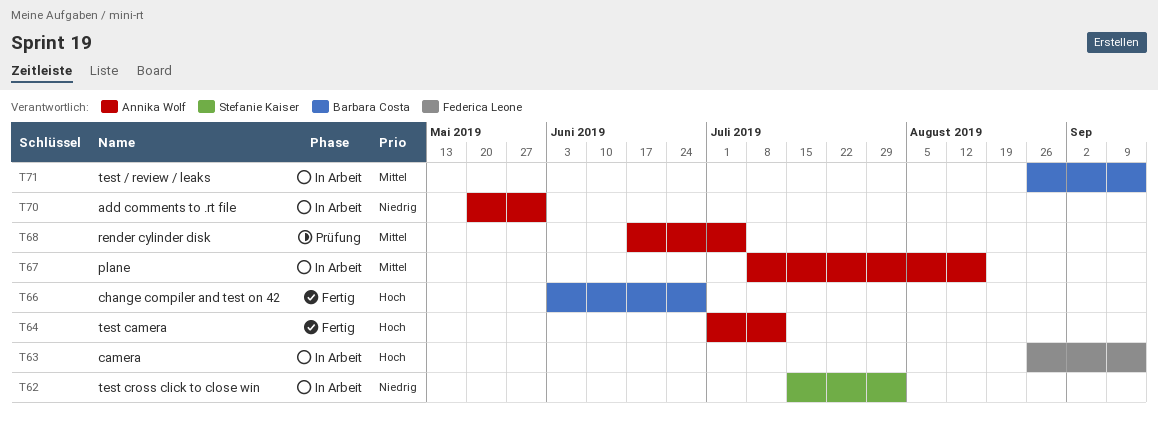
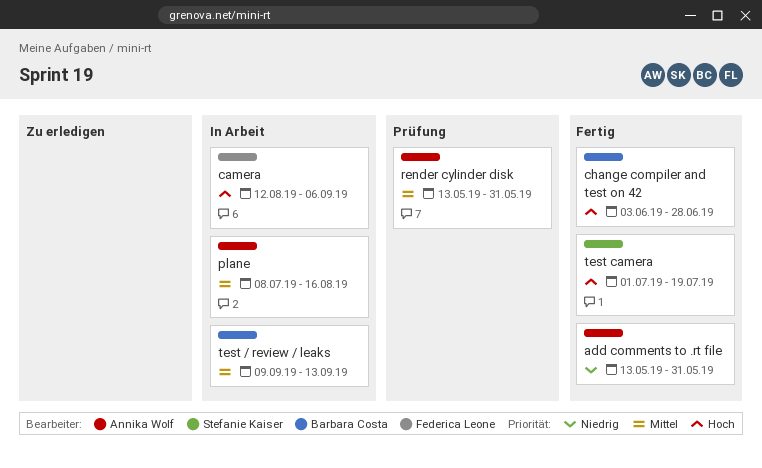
add comments to .rt file, status: In Arbeit -> Fertig
add comments to .rt file, start: May 20 -> May 13
camera, start: Aug 26 -> Aug 12
camera, due: Sep 13 -> Sep 6
render cylinder disk, start: Jun 17 -> May 13
render cylinder disk, due: Jul 5 -> May 31
test / review / leaks, start: Aug 26 -> Sep 9
test camera, owner: Annika Wolf -> Stefanie Kaiser
test camera, due: Jul 12 -> Jul 19
test cross click to close win: present -> none

